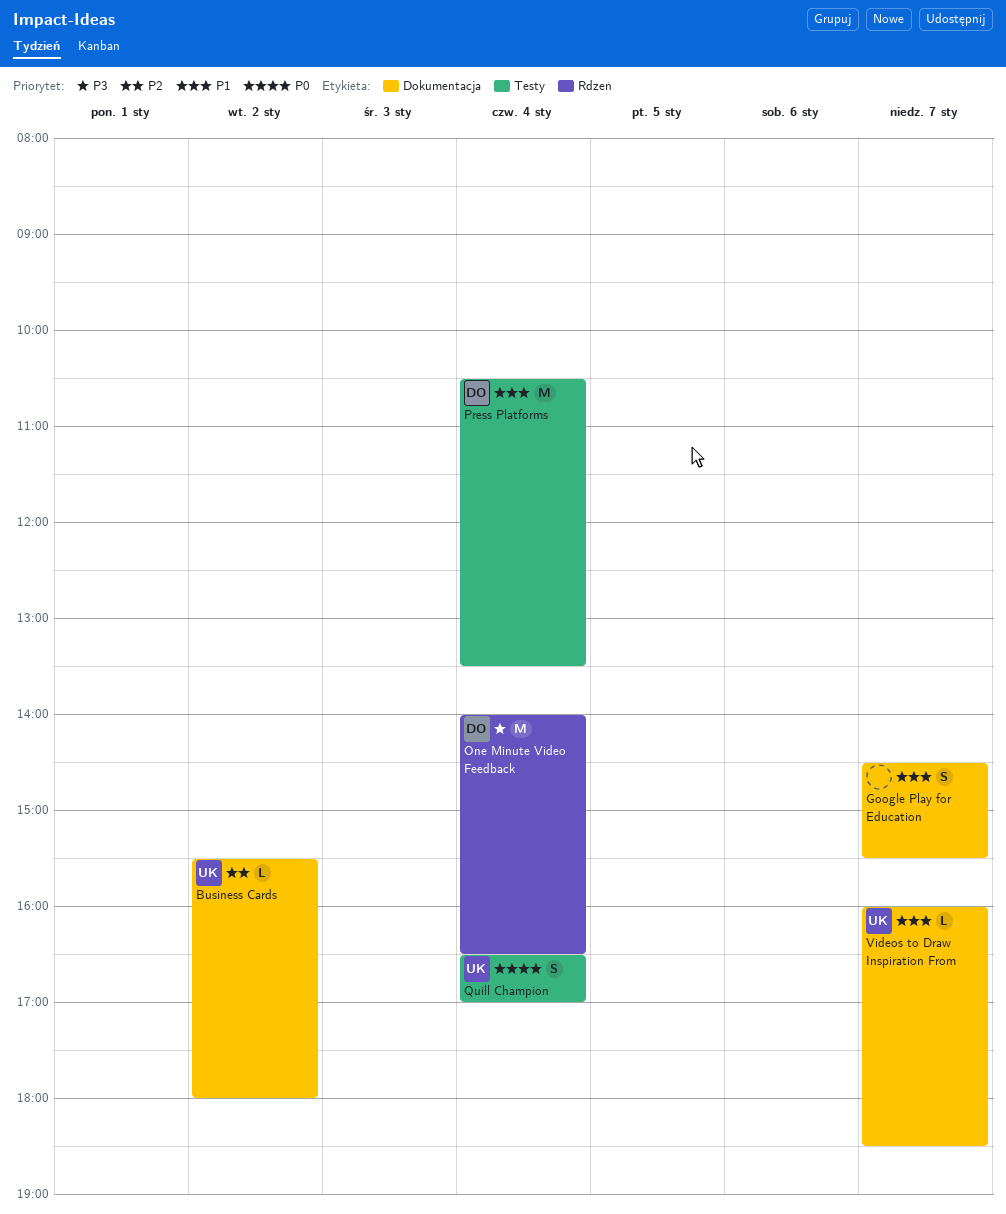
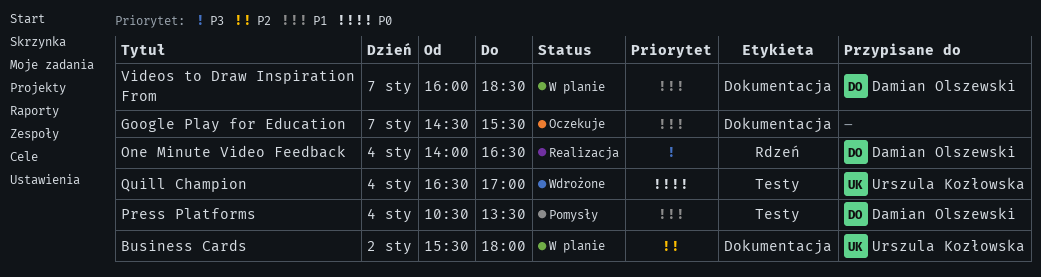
Videos to Draw Inspiration From, owner: Urszula Kozłowska -> Damian Olszewski

